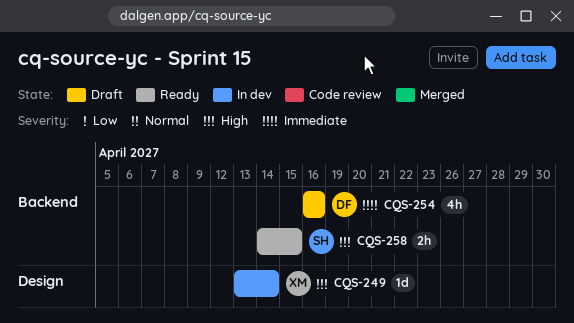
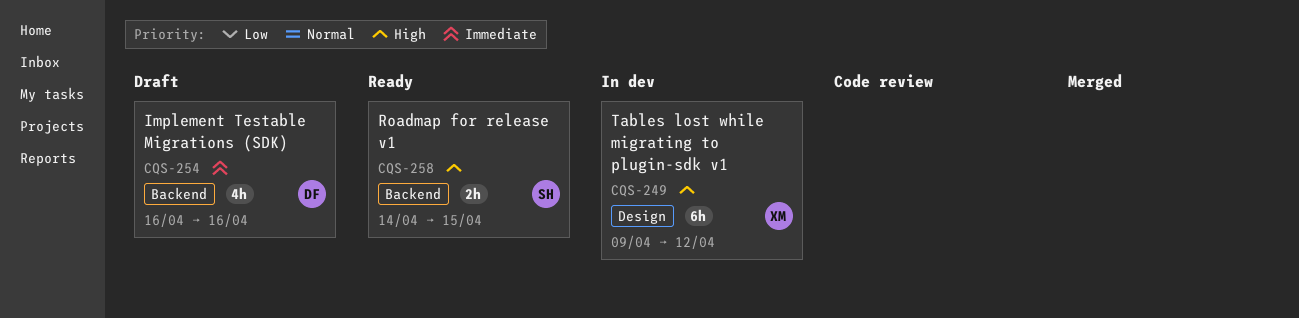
CQS-249, estimate: 1d -> 6h
CQS-249, start: Apr 13 -> Apr 9
CQS-249, due: Apr 14 -> Apr 12

